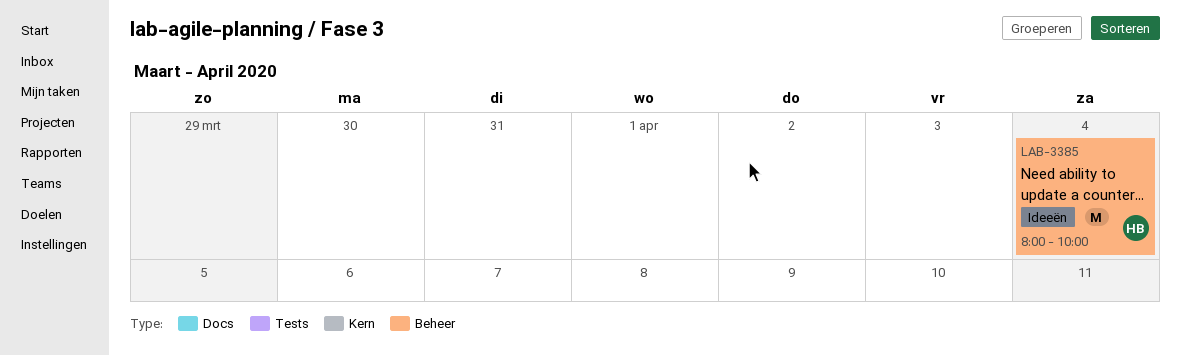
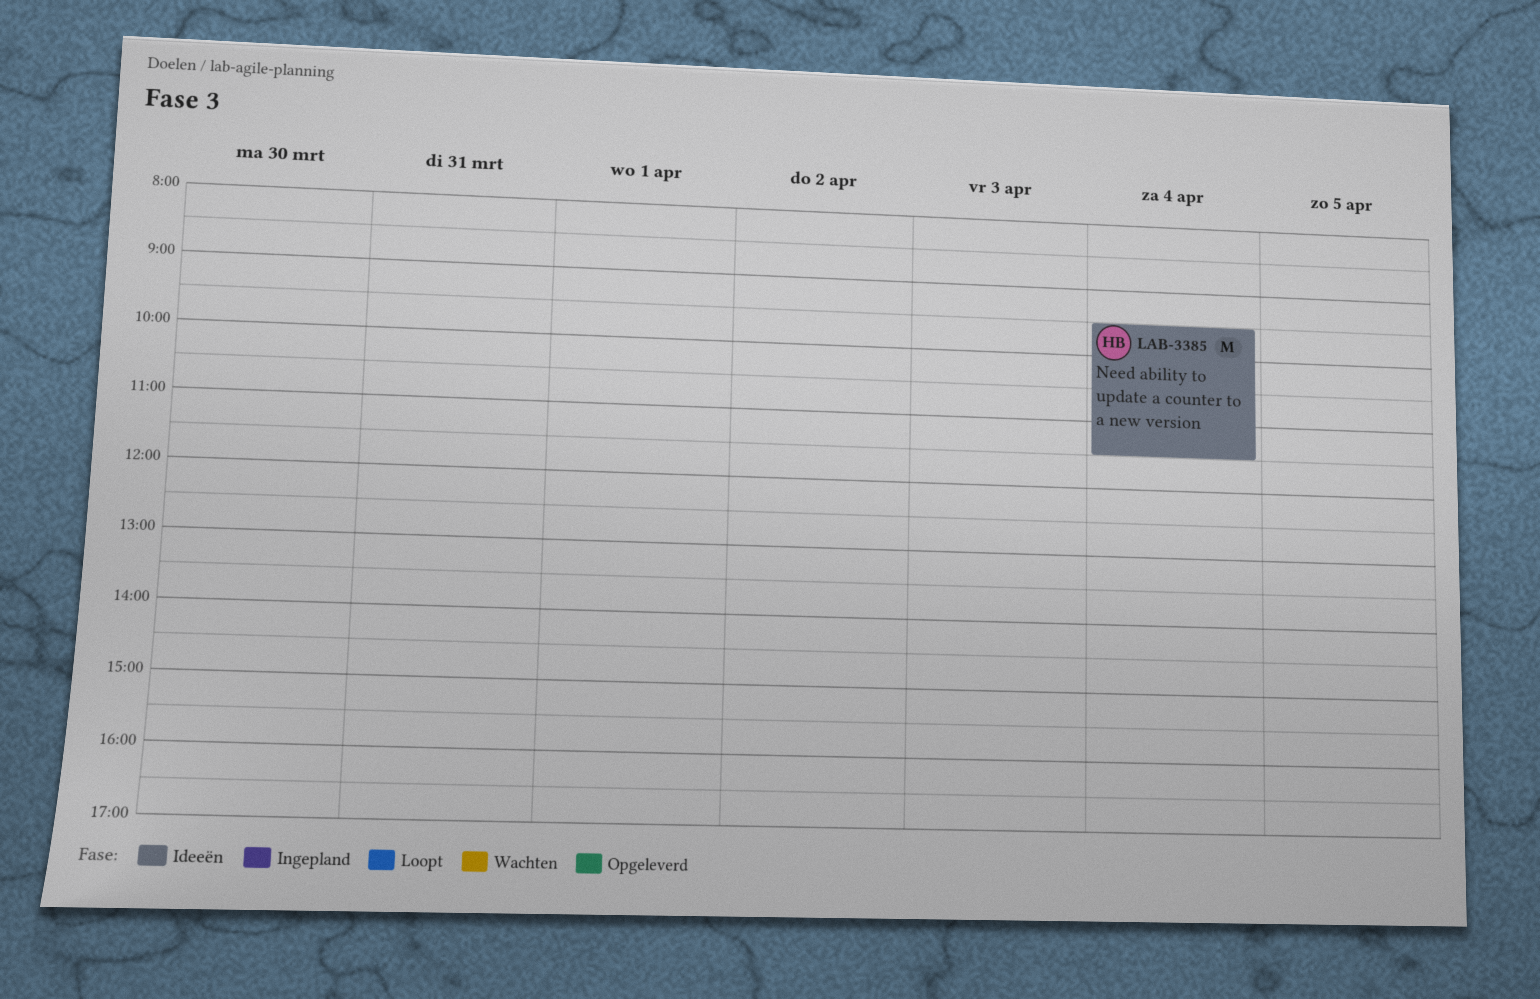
LAB-3385, begins: 08:00 -> 09:30
LAB-3385, ends: 10:00 -> 11:30

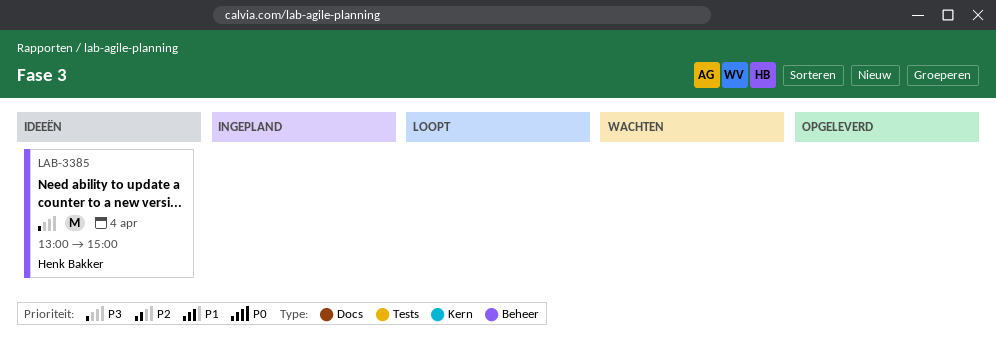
LAB-3385, begins: 09:30 -> 13:00
LAB-3385, ends: 11:30 -> 15:00

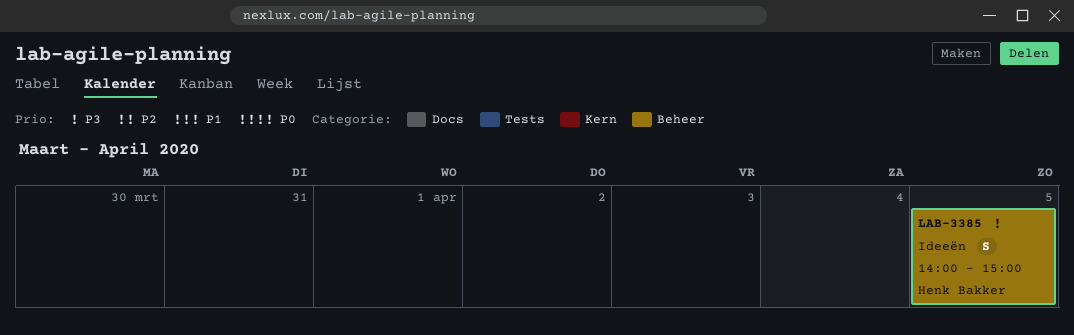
LAB-3385, estimate: M -> S
LAB-3385, day: Apr 4 -> Apr 5
LAB-3385, begins: 13:00 -> 14:00

